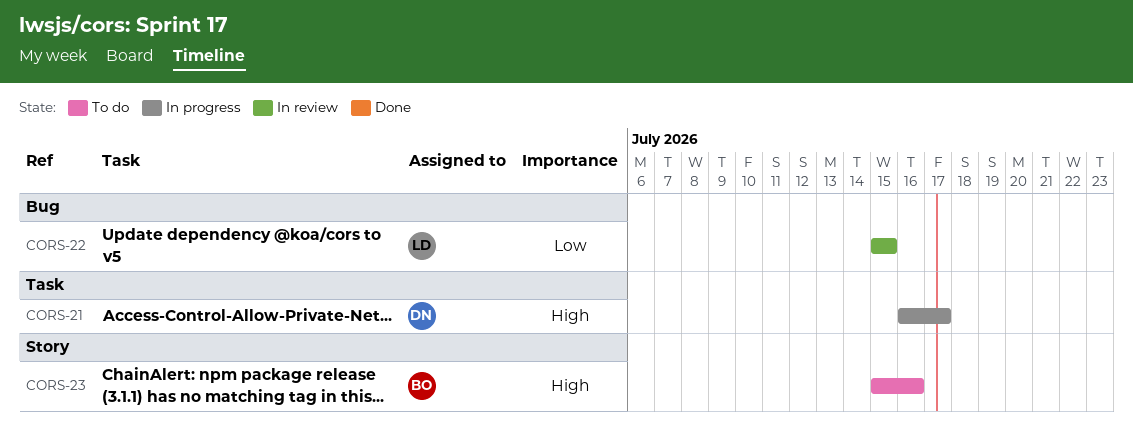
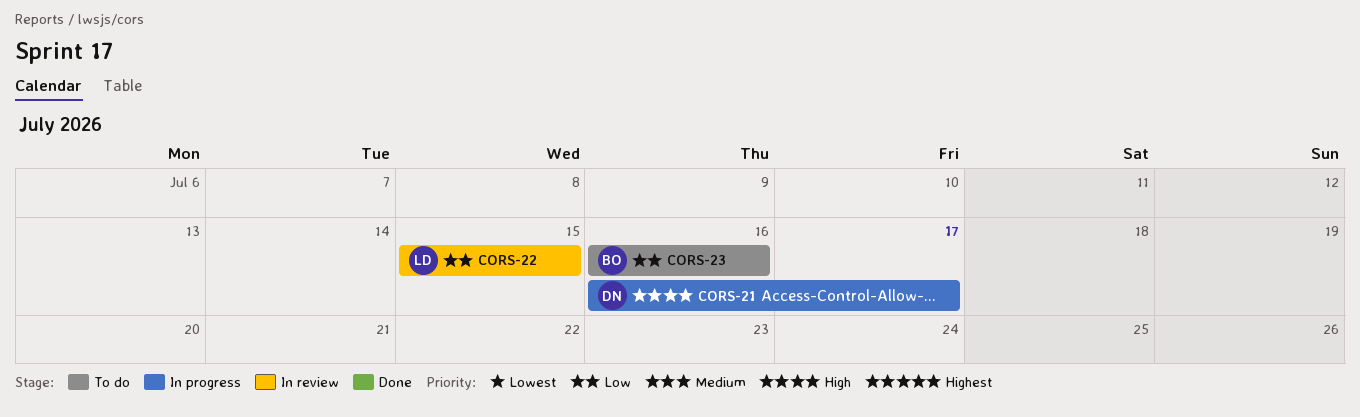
CORS-23, priority: High -> Low
CORS-23, start: Jul 15 -> Jul 16

